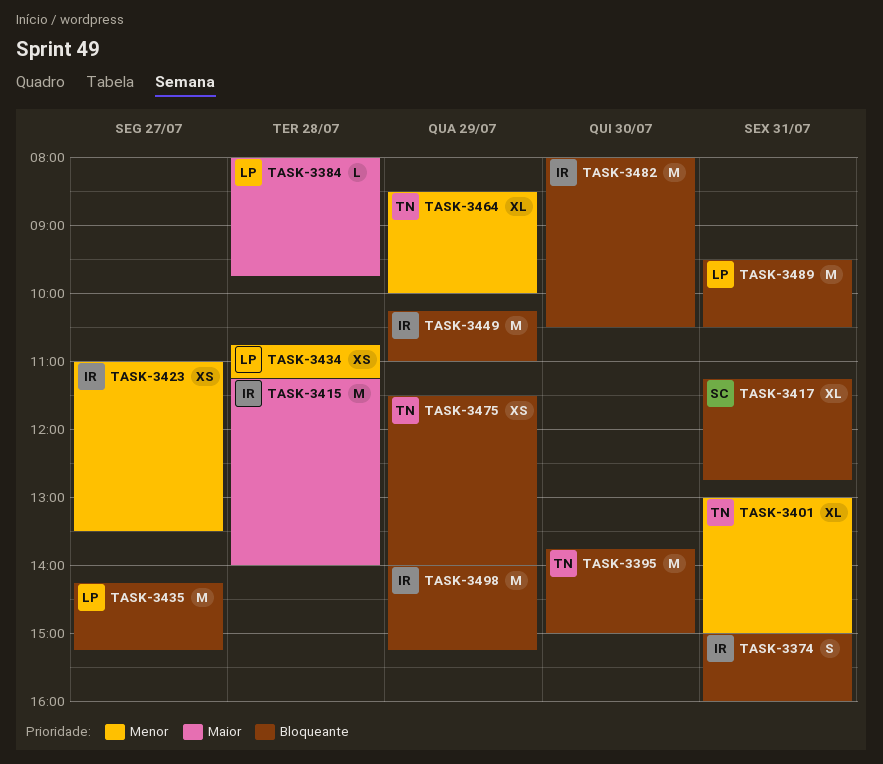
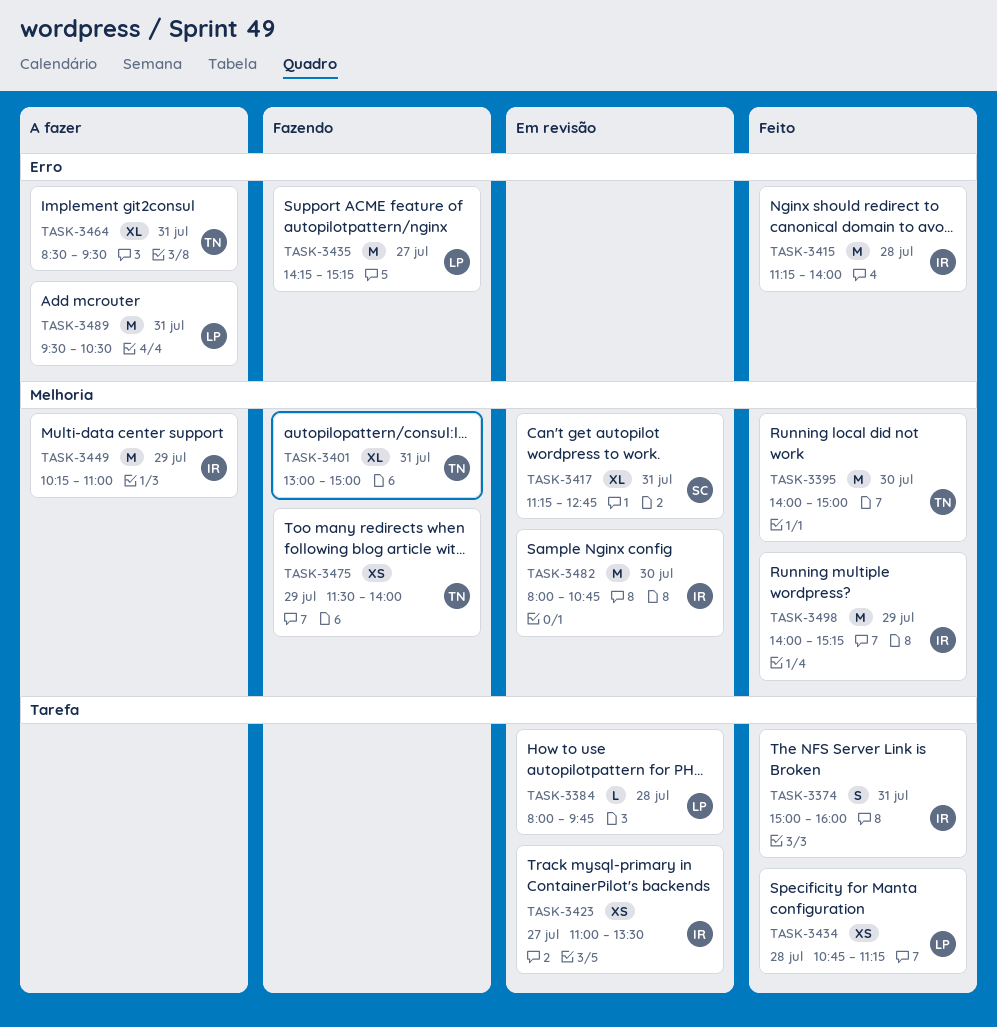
TASK-3395, begins: 13:45 -> 14:00
TASK-3464, day: Jul 29 -> Jul 31
TASK-3464, ends: 10:00 -> 09:30
TASK-3482, ends: 10:30 -> 10:45

